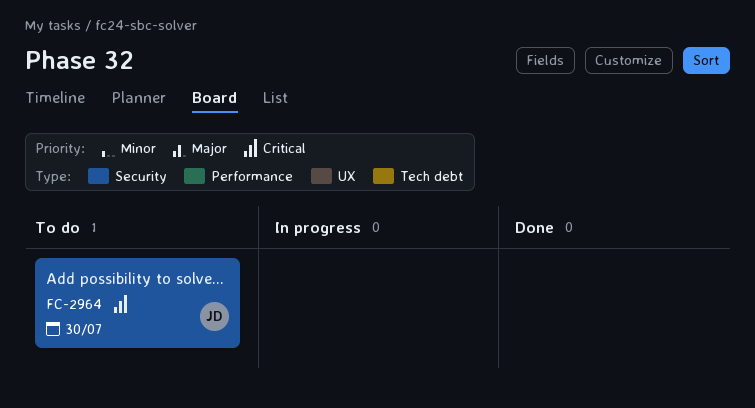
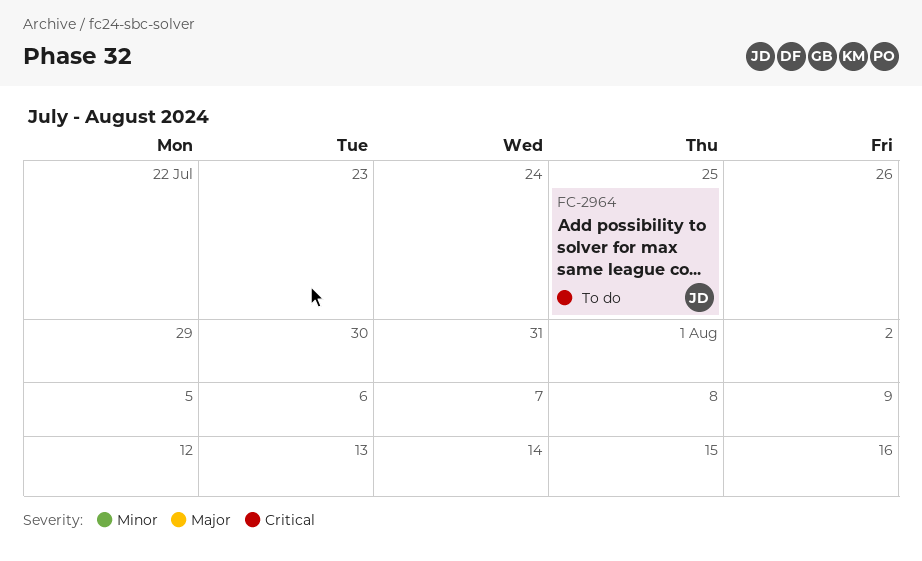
FC-2964, due: Jul 30 -> Jul 25

